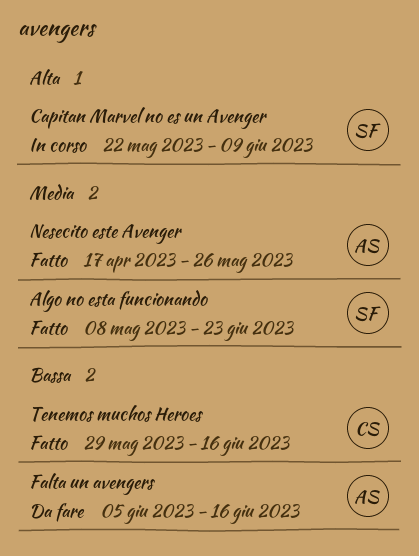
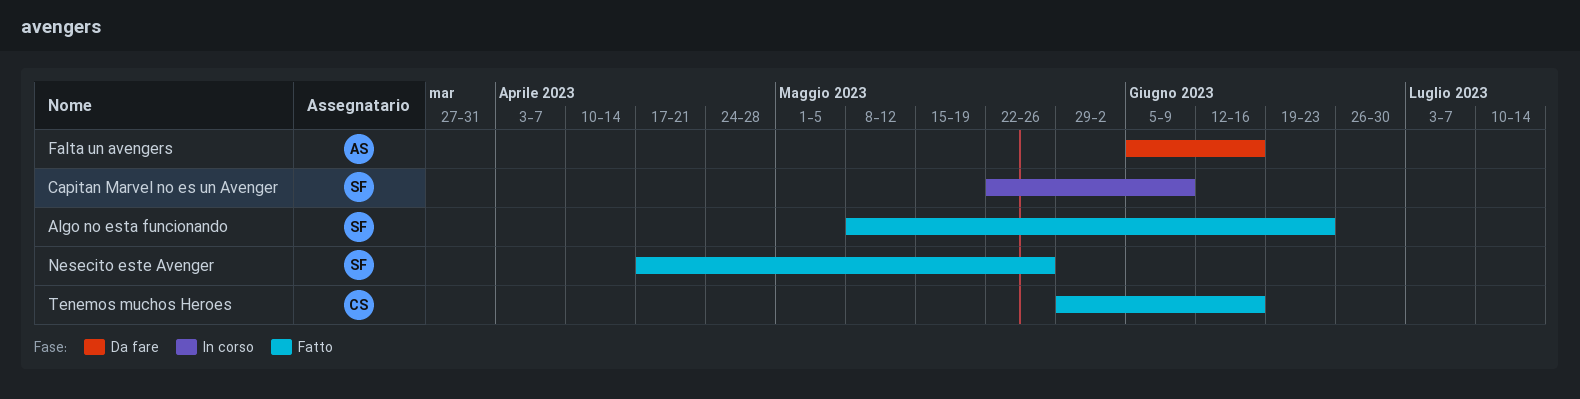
Nesecito este Avenger, owner: AS -> SF

